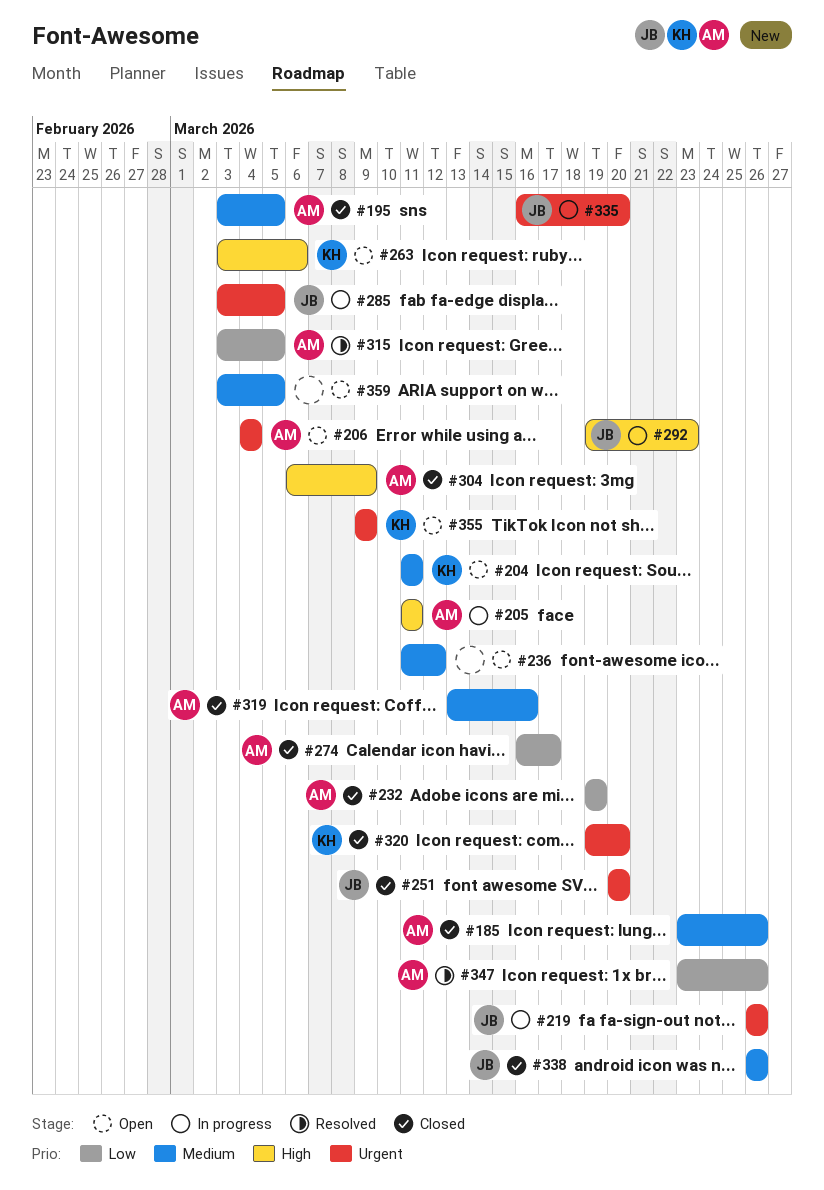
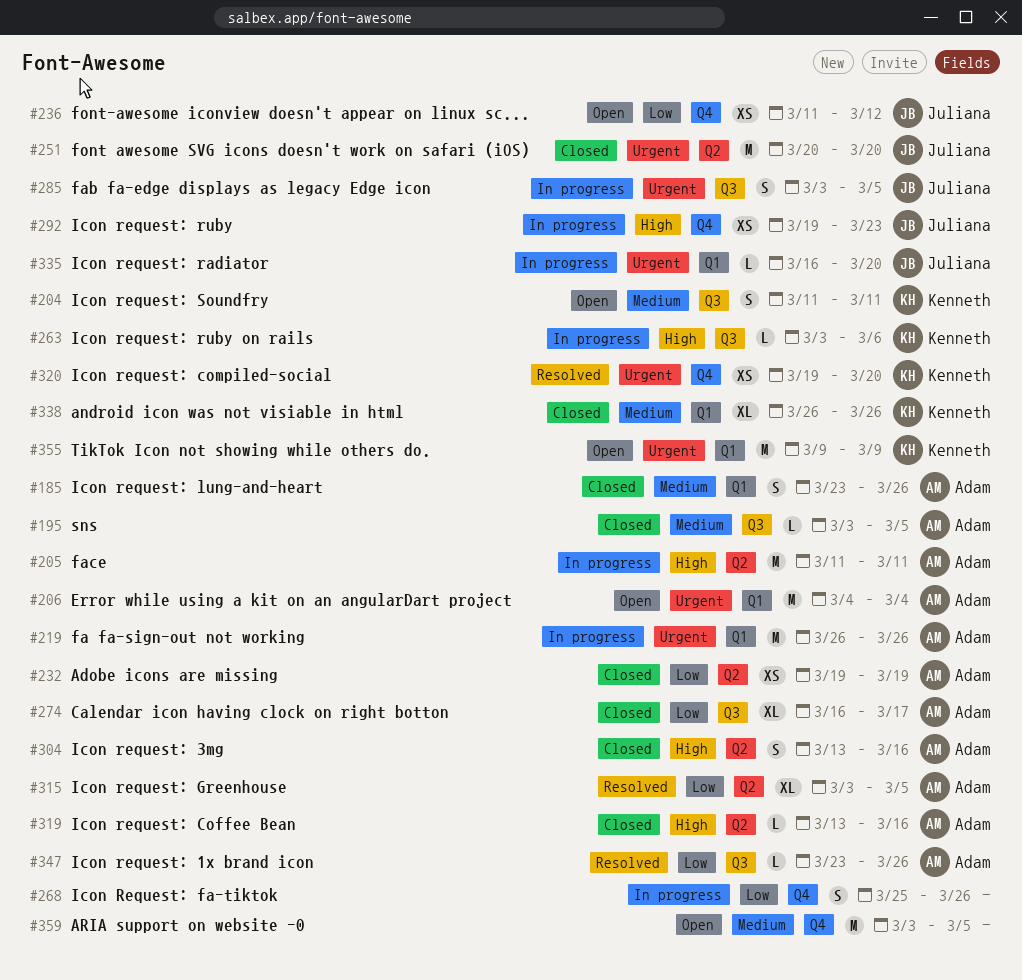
#219, owner: Juliana -> Adam
#236, owner: none -> Juliana
#236, priority: Medium -> Low
#263, status: Open -> In progress
#268: none -> present
#304, start: Mar 6 -> Mar 13
#304, due: Mar 9 -> Mar 16
#319, priority: Medium -> High
#320, status: Closed -> Resolved
#338, owner: Juliana -> Kenneth

